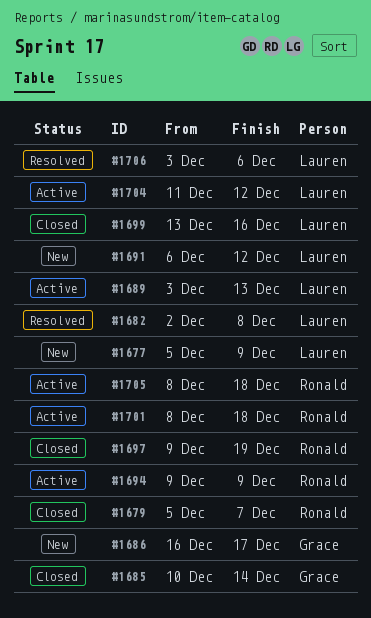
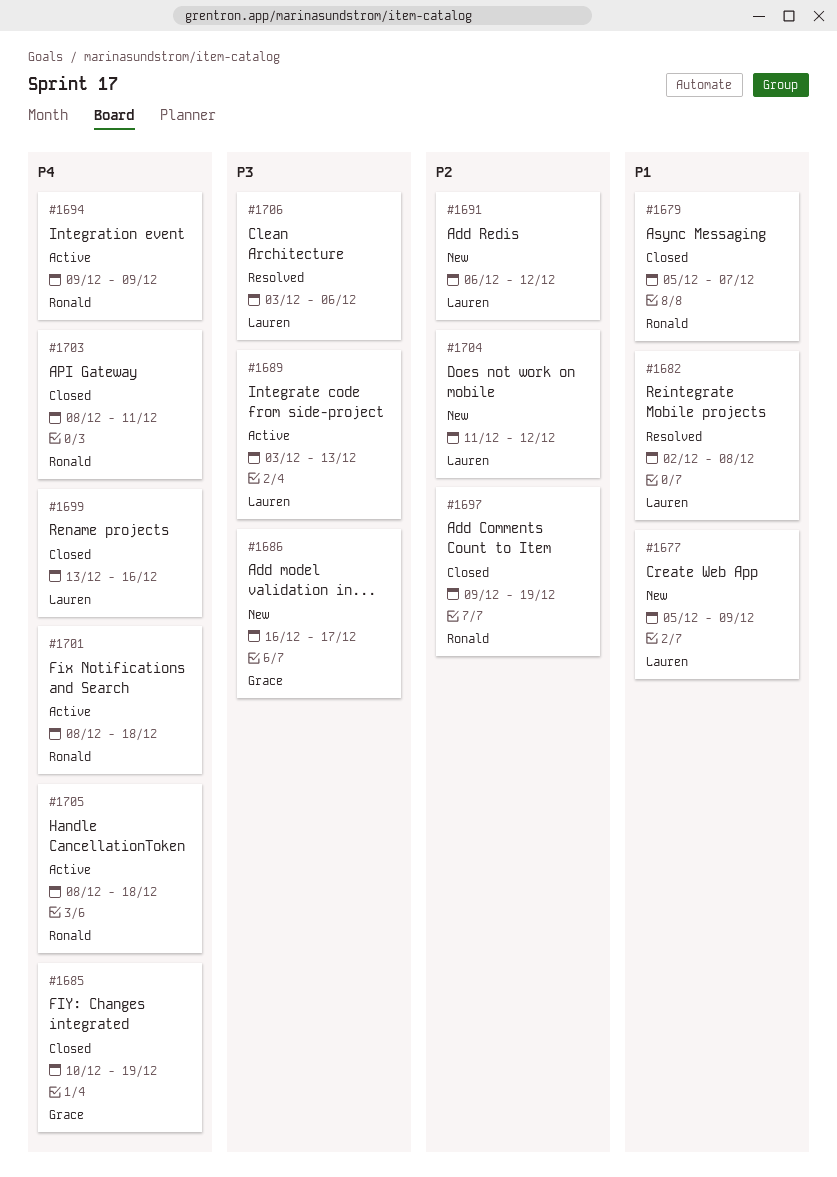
#1685, due: Dec 14 -> Dec 19
#1703: none -> present
#1704, status: Active -> New

